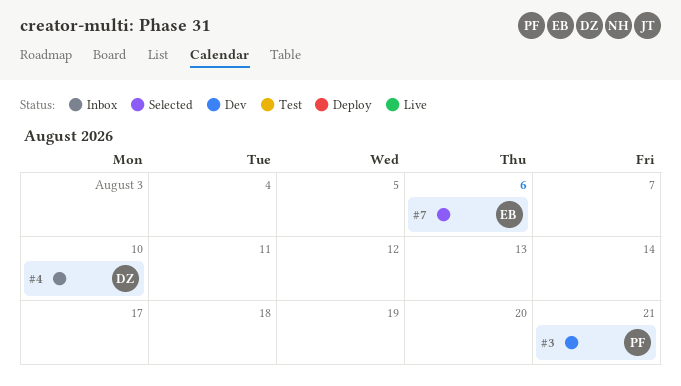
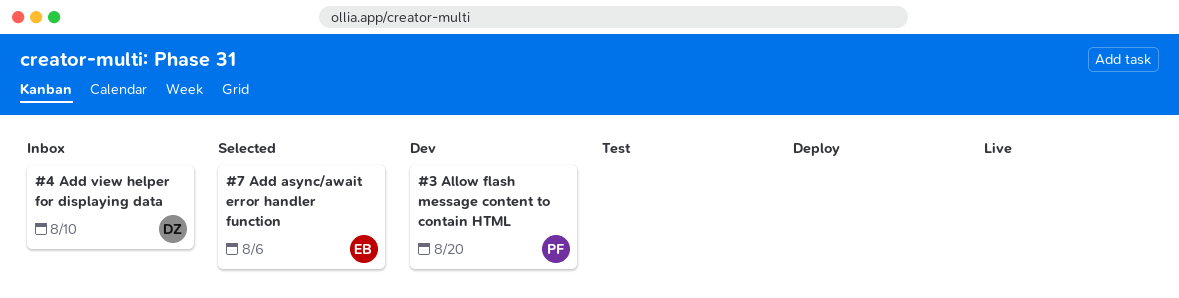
#3, due: Aug 21 -> Aug 20

